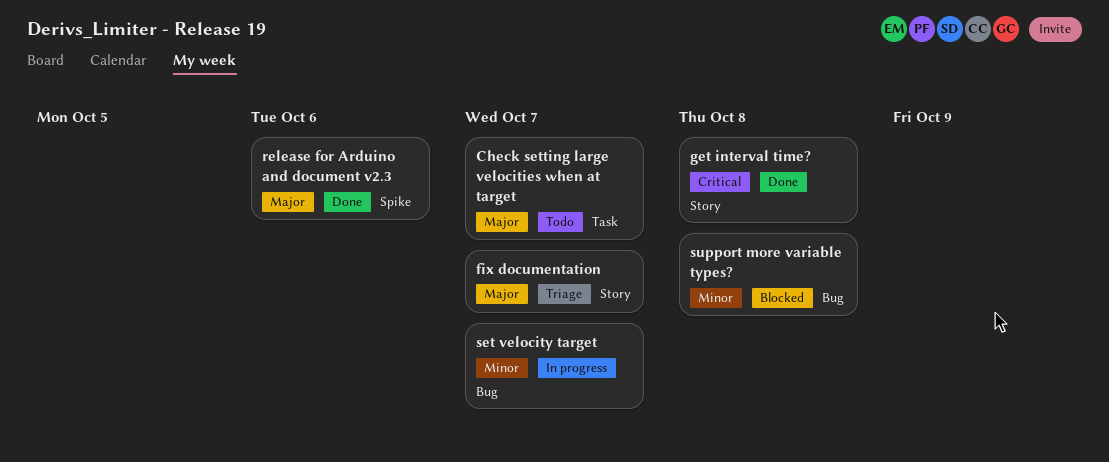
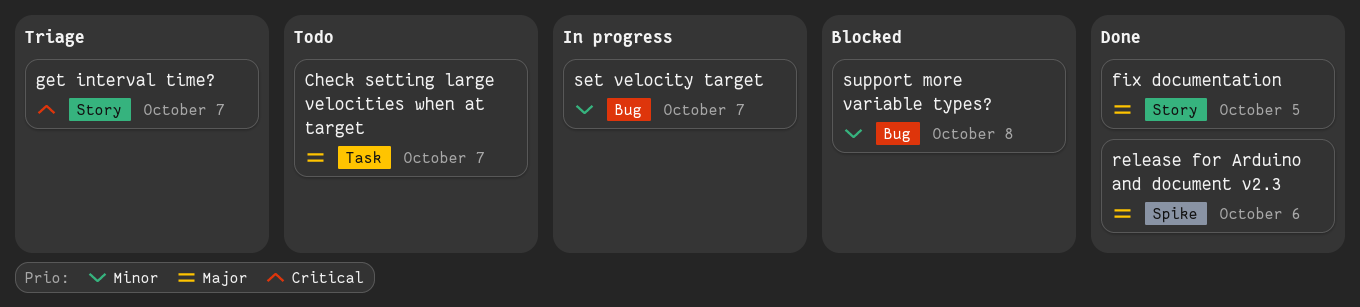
fix documentation, status: Triage -> Done
fix documentation, due: Oct 7 -> Oct 5
get interval time?, status: Done -> Triage
get interval time?, due: Oct 8 -> Oct 7

